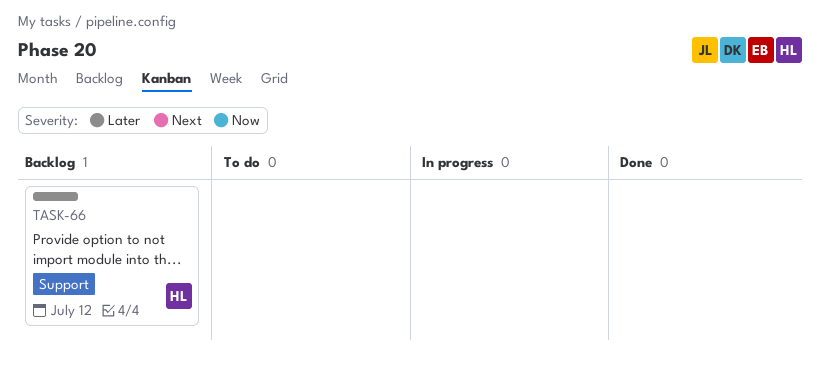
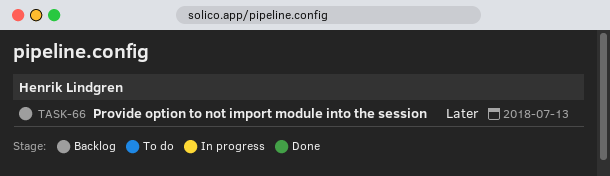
TASK-66, due: Jul 12 -> Jul 13

